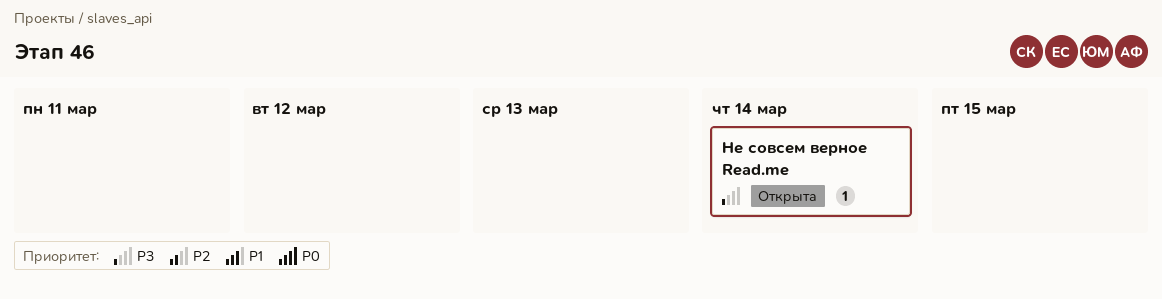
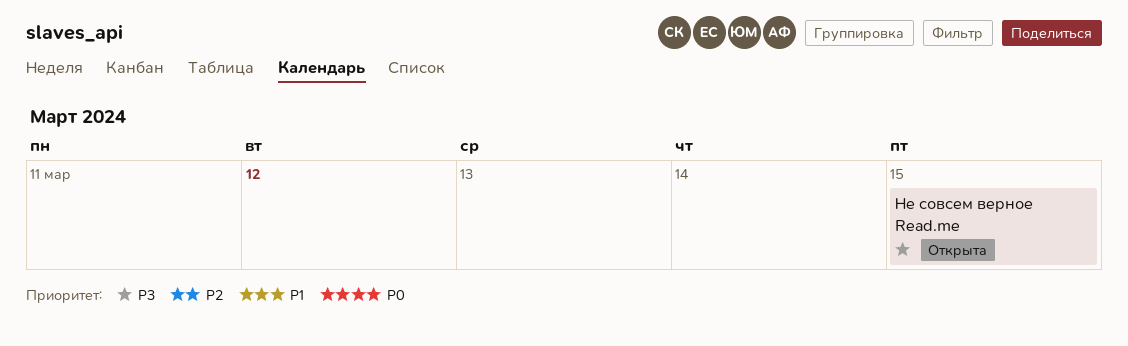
Не совсем верное Read.me, due: Mar 14 -> Mar 15

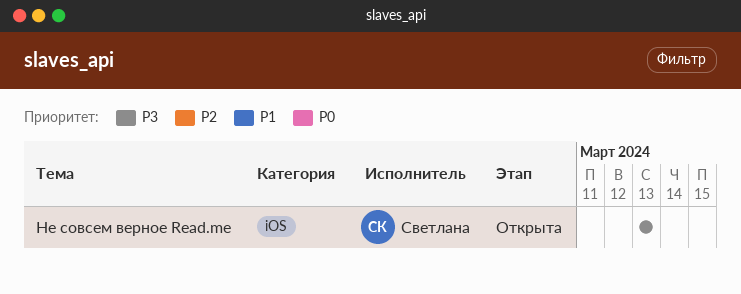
Не совсем верное Read.me, due: Mar 15 -> Mar 13

